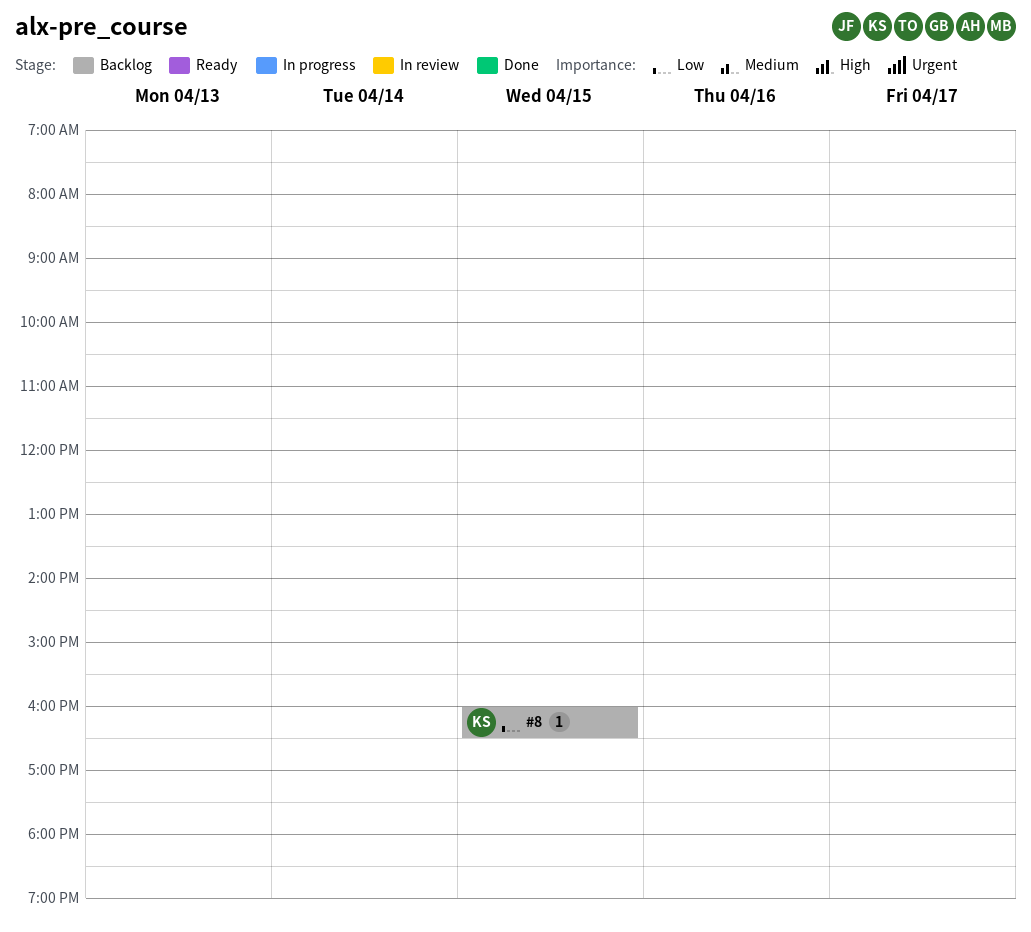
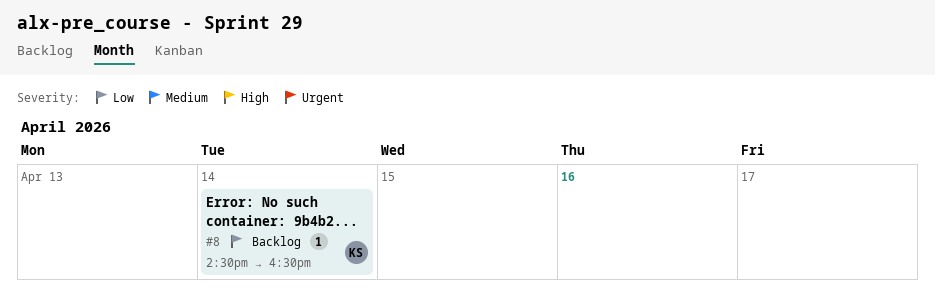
#8, day: Apr 15 -> Apr 14
#8, begins: 16:00 -> 14:30

